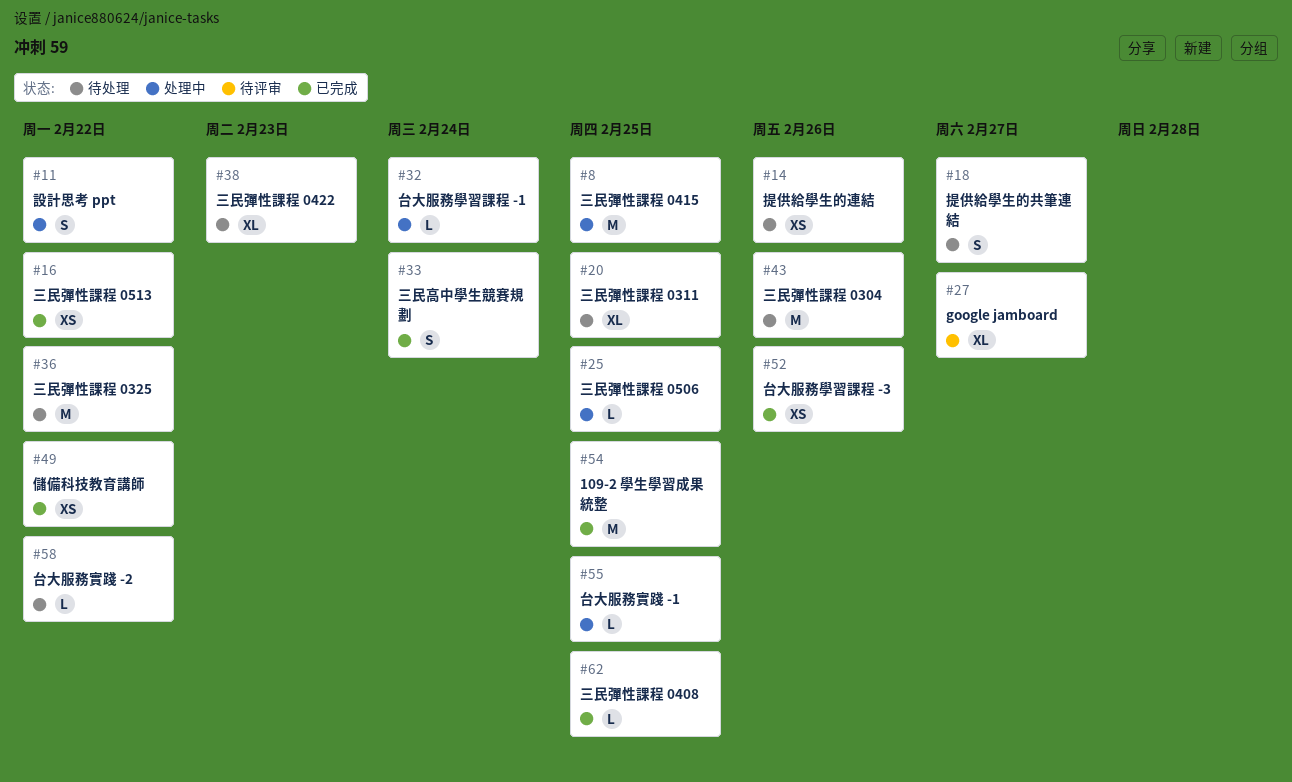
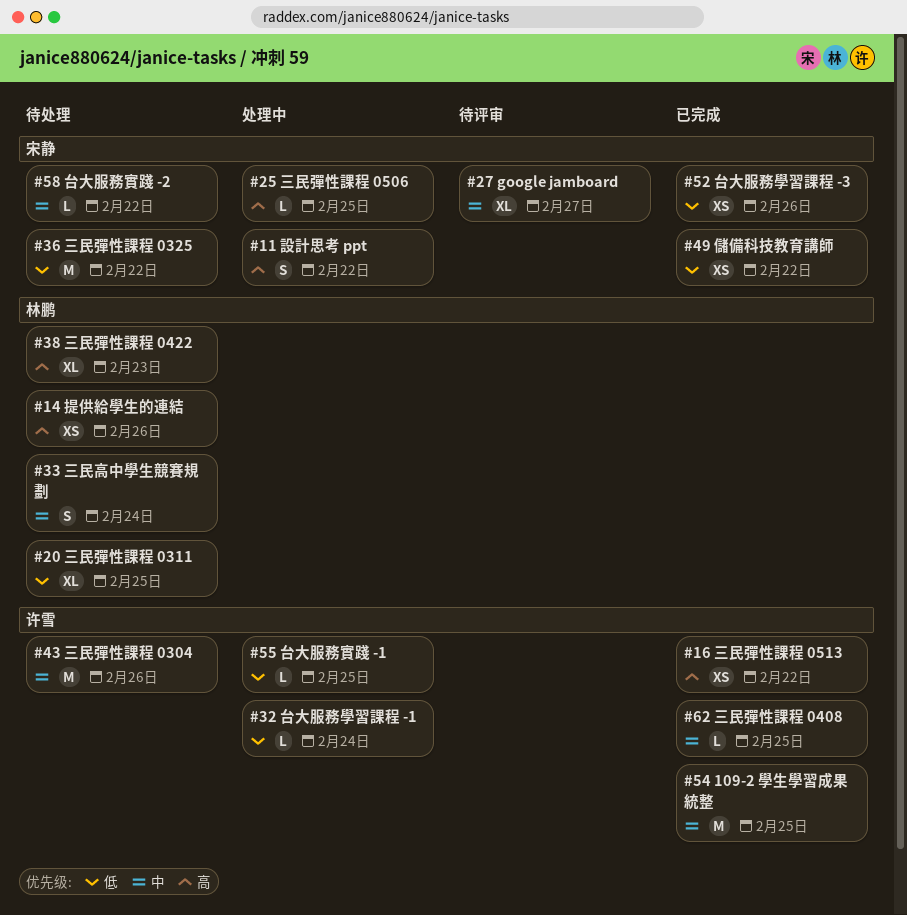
#8: present -> none
#18: present -> none
#33, status: 已完成 -> 待处理

